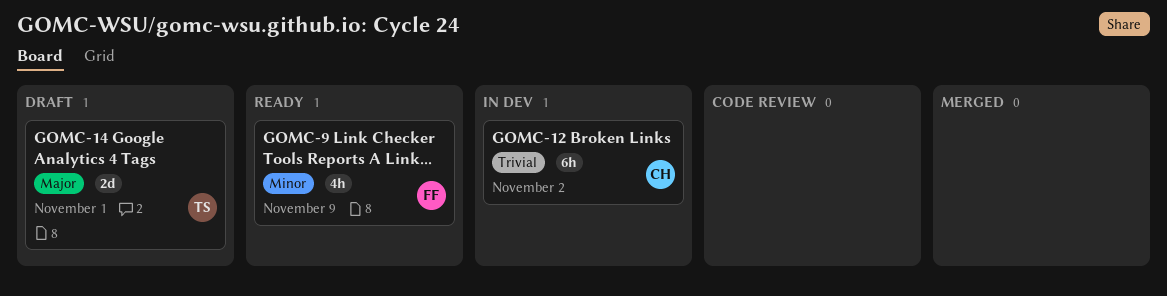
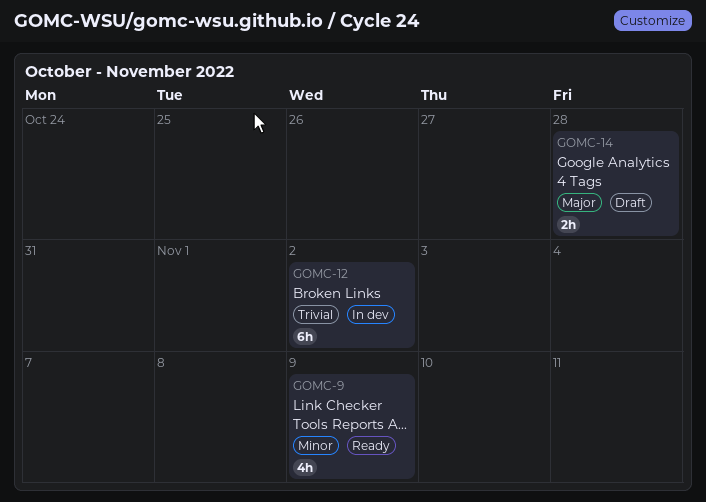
GOMC-14, estimate: 2d -> 2h
GOMC-14, due: Nov 1 -> Oct 28

